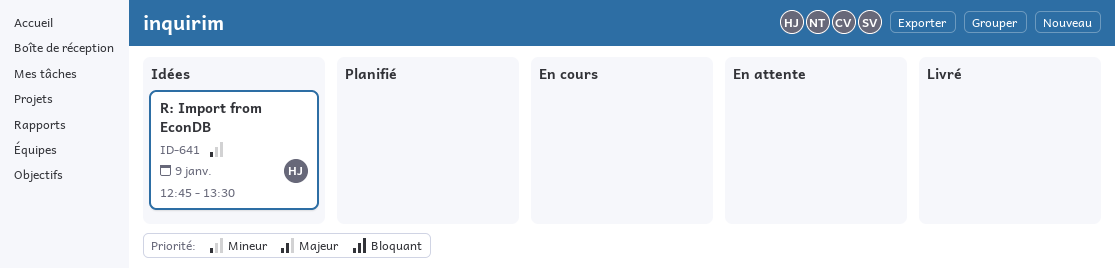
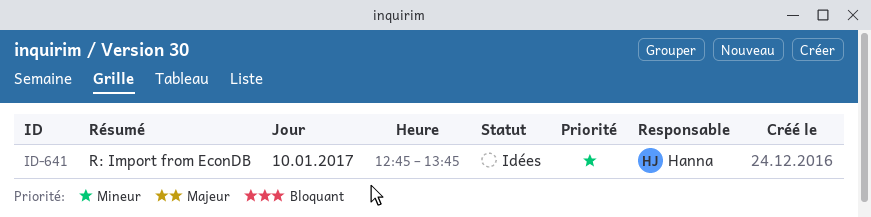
ID-641, day: Jan 9 -> Jan 10
ID-641, ends: 13:30 -> 13:45

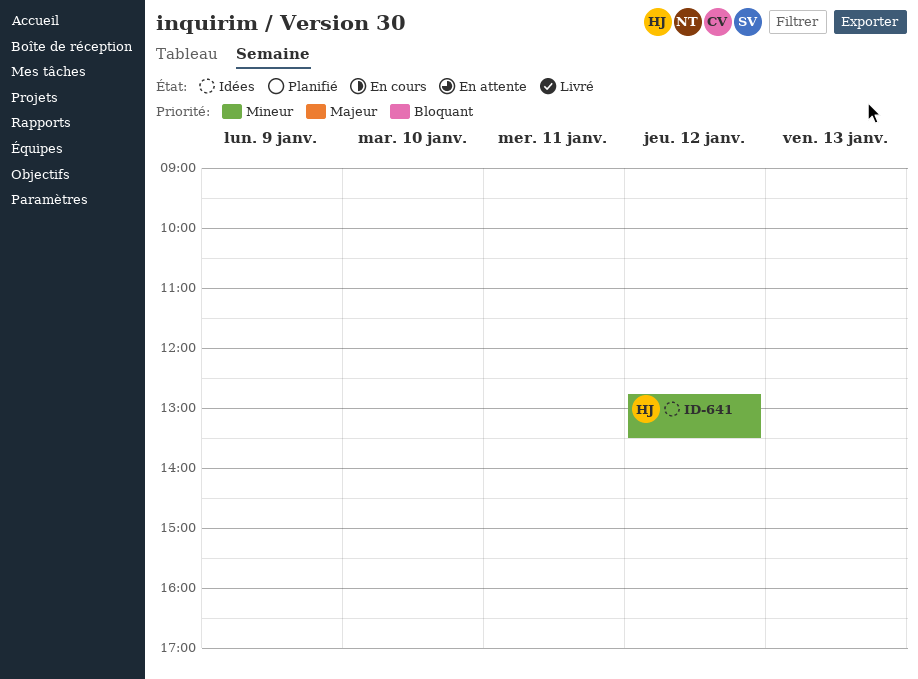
ID-641, day: Jan 10 -> Jan 12
ID-641, ends: 13:45 -> 13:30

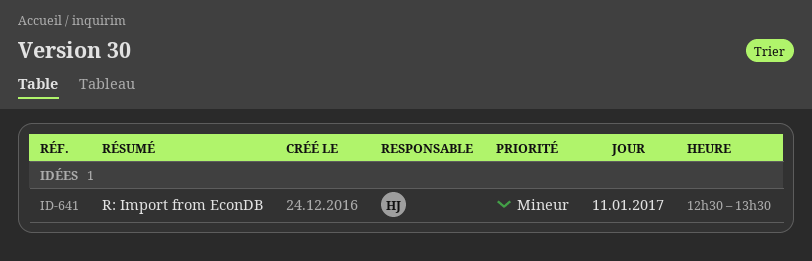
ID-641, day: Jan 12 -> Jan 11
ID-641, begins: 12:45 -> 12:30

